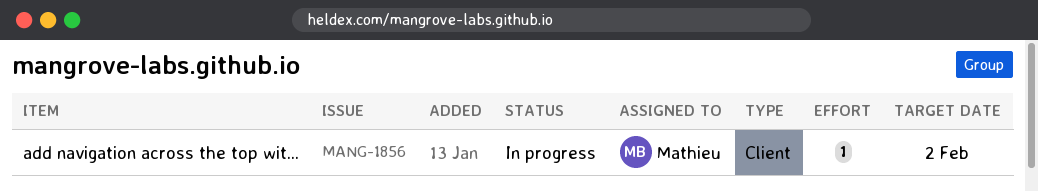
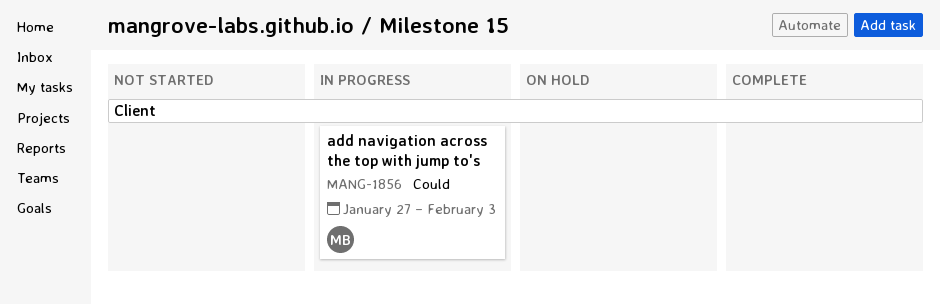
MANG-1856, due: Feb 2 -> Feb 3

